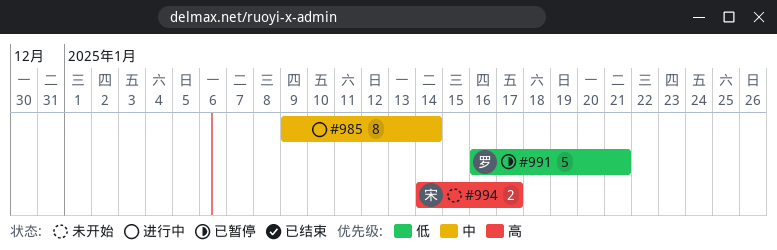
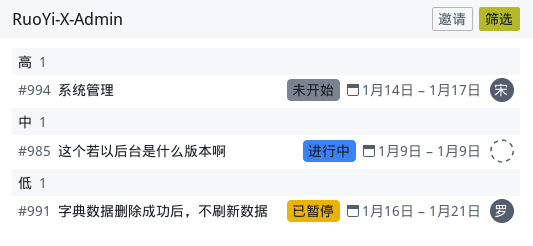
#985, due: Jan 14 -> Jan 9

